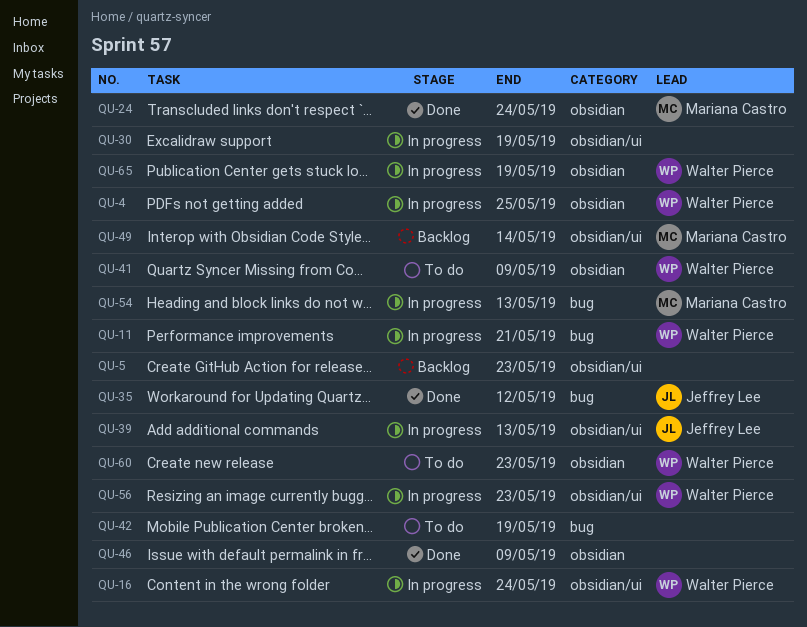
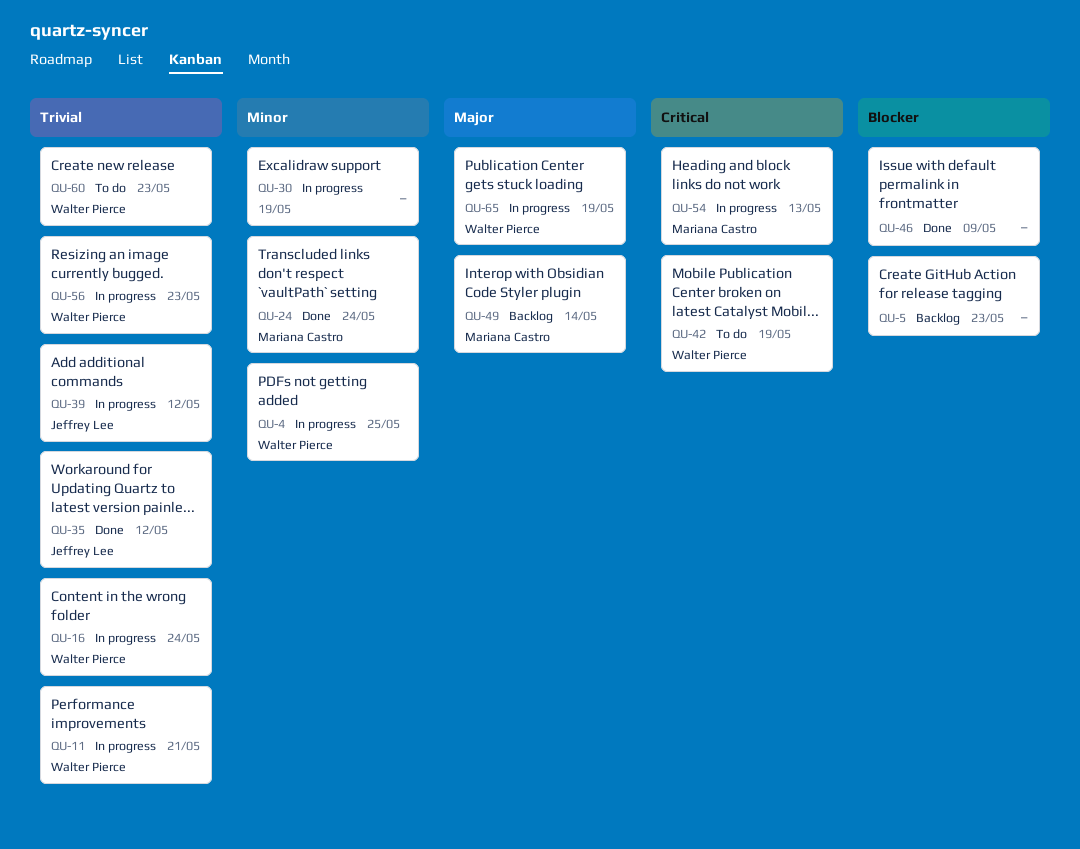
QU-39, due: May 13 -> May 12
QU-41: present -> none
QU-42, owner: none -> Walter Pierce

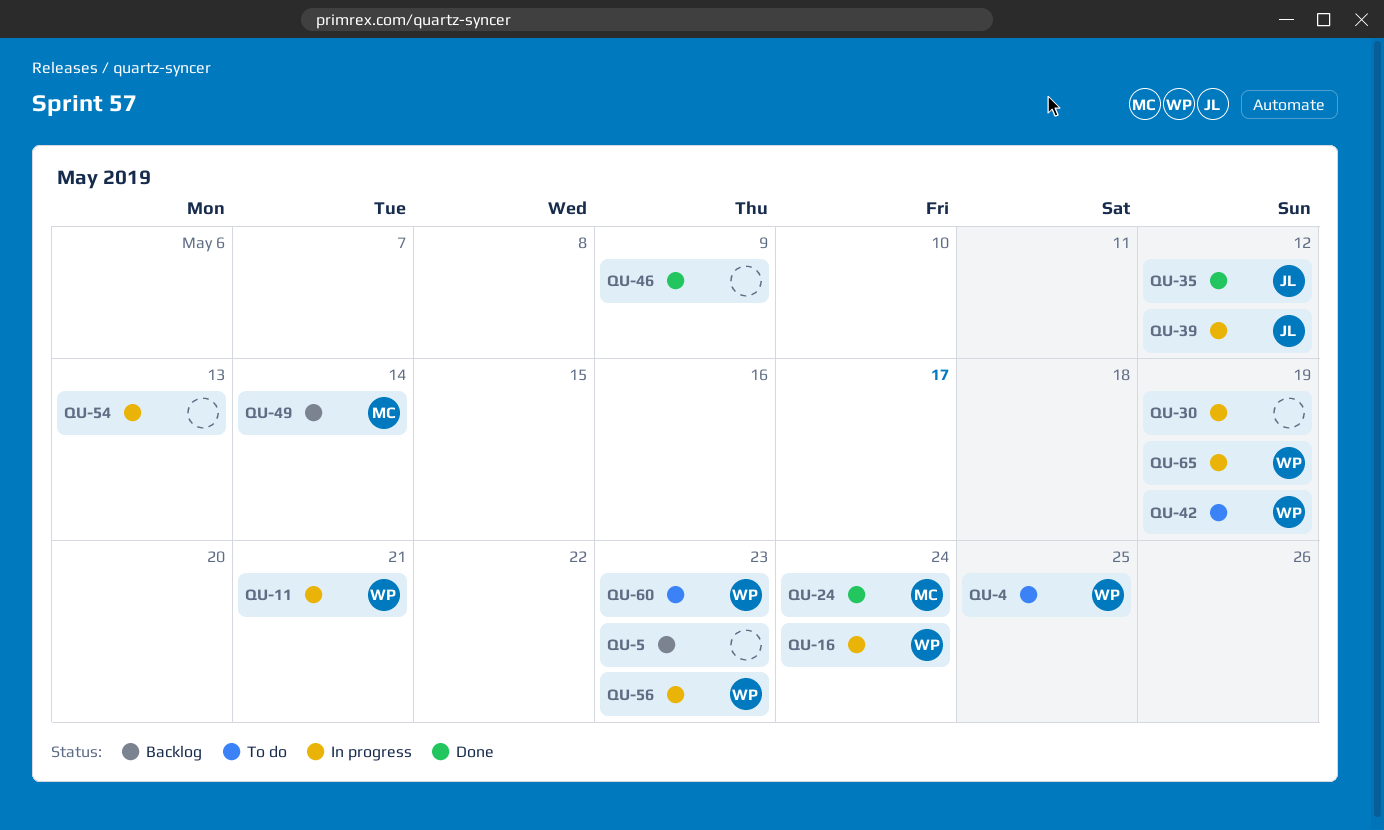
QU-4, status: In progress -> To do
QU-54, owner: Mariana Castro -> none

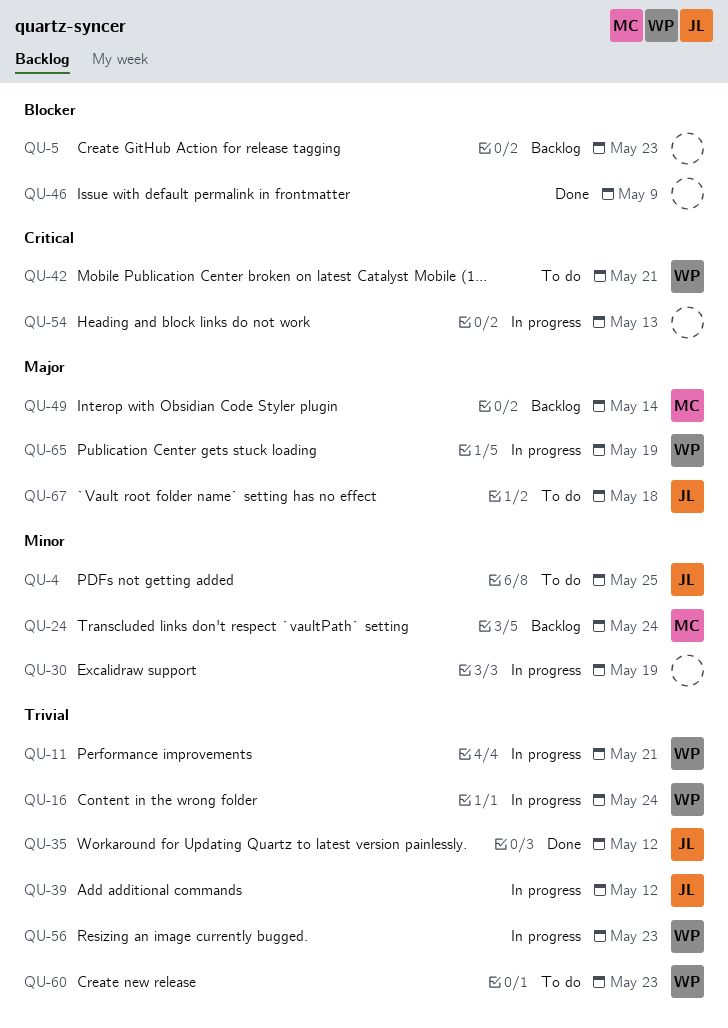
QU-4, owner: WP -> JL
QU-24, status: Done -> Backlog
QU-42, due: May 19 -> May 21
QU-67: none -> present

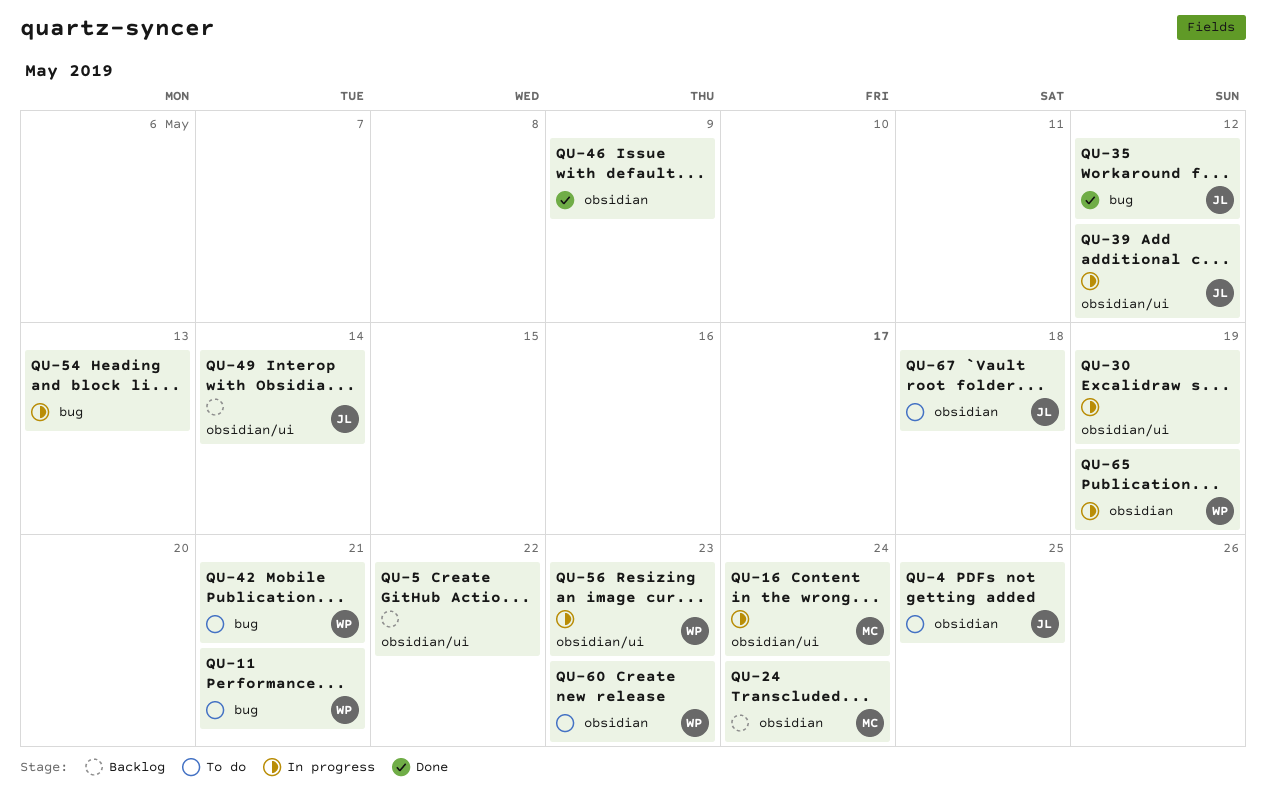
QU-5, due: May 23 -> May 22
QU-11, status: In progress -> To do
QU-16, owner: WP -> MC
QU-49, owner: MC -> JL

